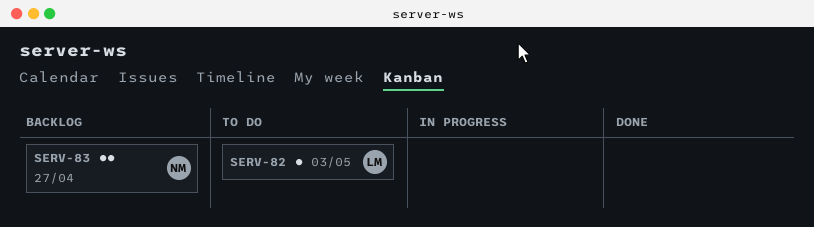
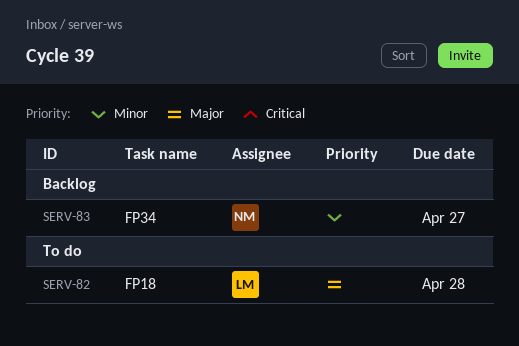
SERV-82, due: May 3 -> Apr 28

